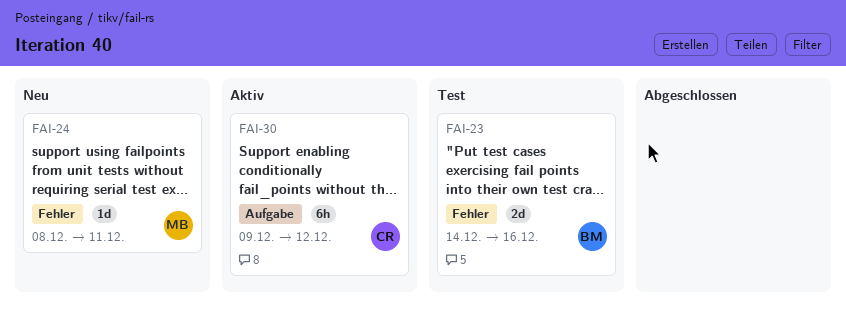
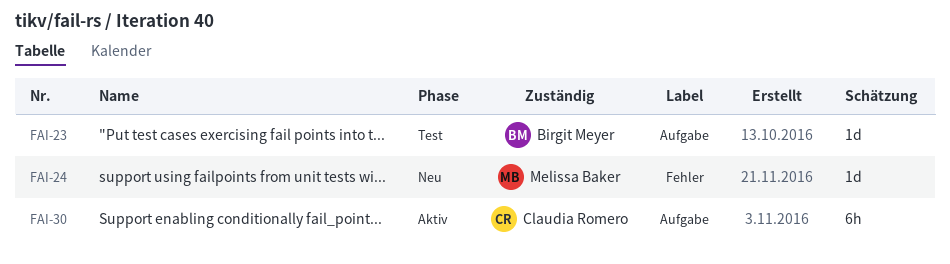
FAI-23, label: Fehler -> Aufgabe
FAI-23, estimate: 2d -> 1d

